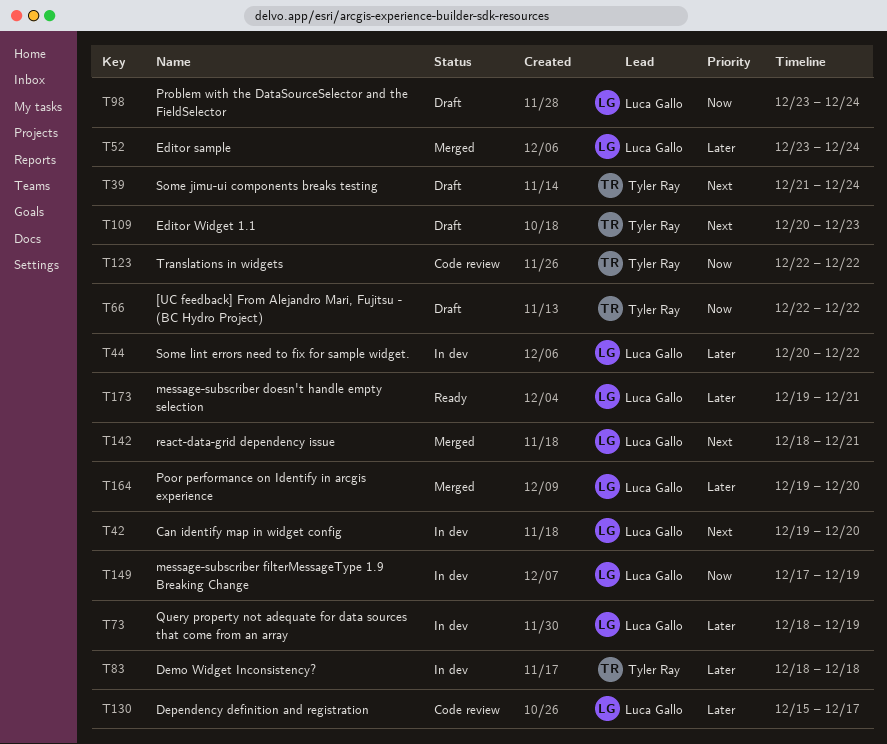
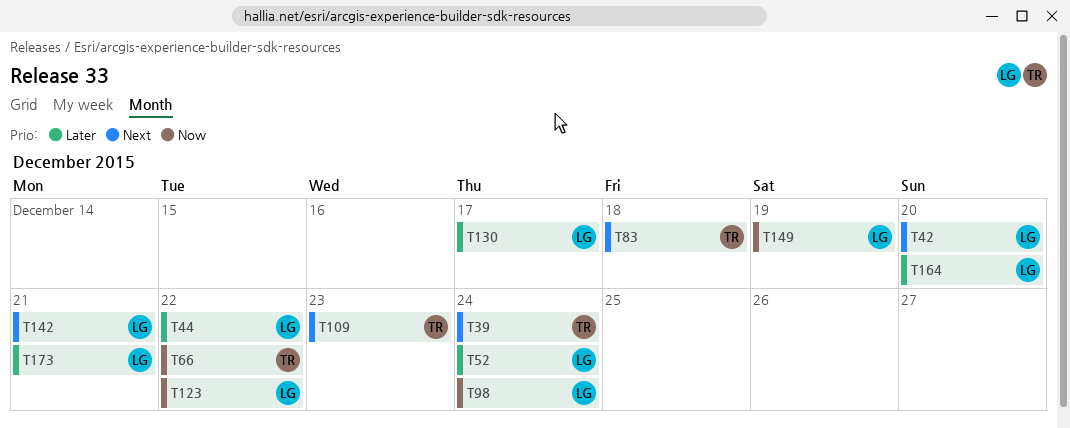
T73: present -> none
T83, priority: Later -> Next
T123, owner: Tyler Ray -> Luca Gallo

